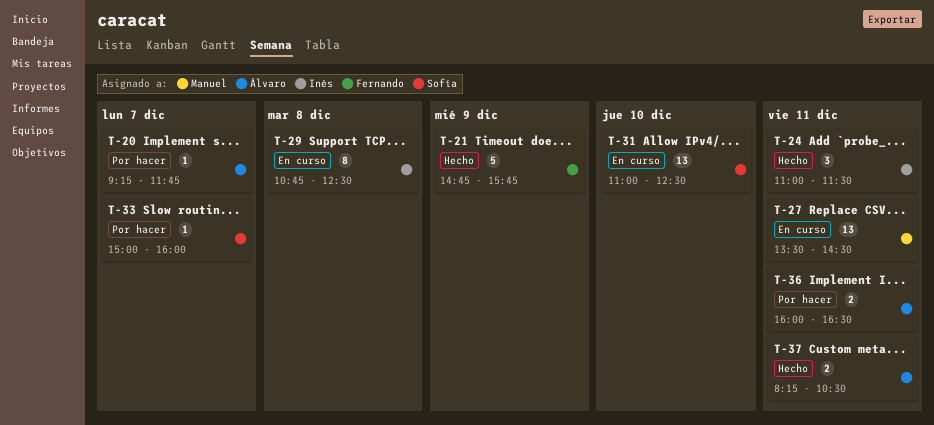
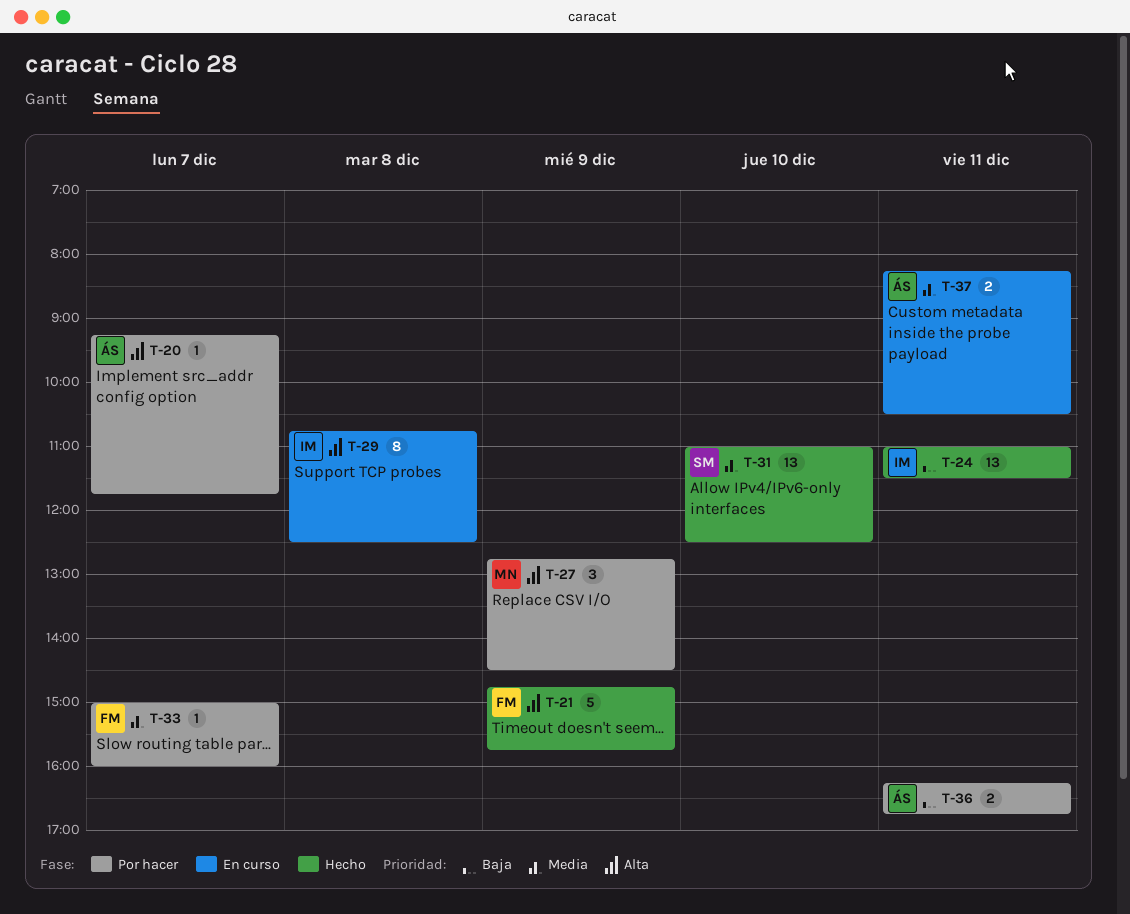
T-24, estimate: 3 -> 13
T-27, status: En curso -> Por hacer
T-27, estimate: 13 -> 3
T-27, day: Dec 11 -> Dec 9
T-27, begins: 13:30 -> 12:45
T-31, status: En curso -> Hecho
T-33, owner: Sofía -> Fernando
T-36, begins: 16:00 -> 16:15
T-36, ends: 16:30 -> 16:45
T-37, status: Hecho -> En curso

